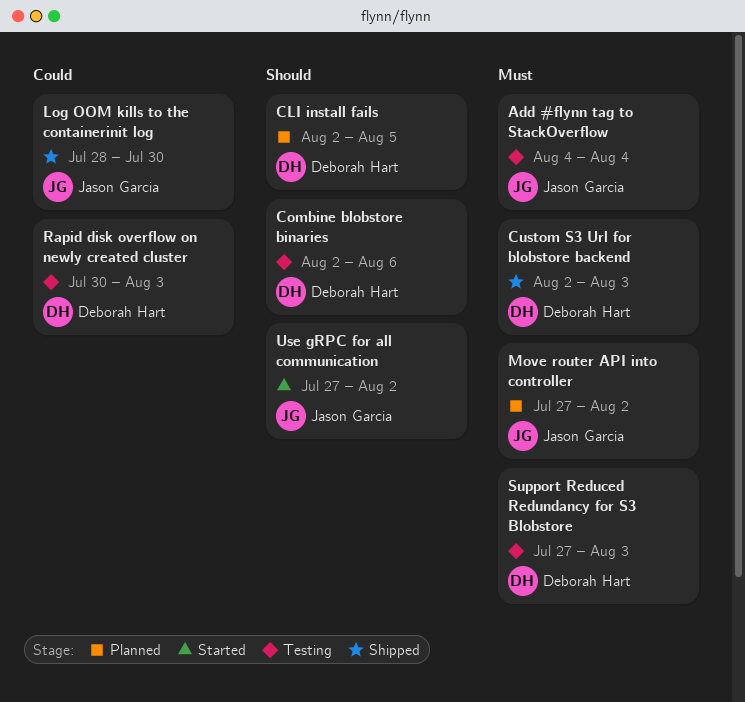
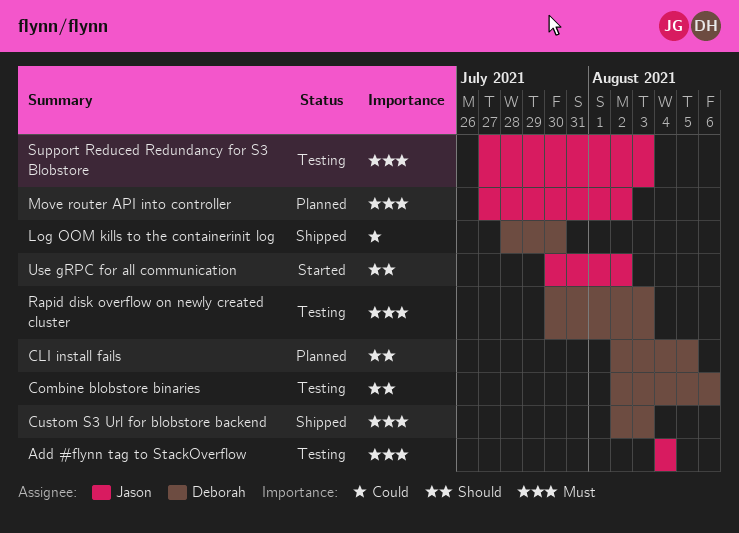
Log OOM kills to the containerinit log, owner: Jason Garcia -> Deborah Hart
Rapid disk overflow on newly created cluster, priority: Could -> Must
Support Reduced Redundancy for S3 Blobstore, owner: Deborah Hart -> Jason Garcia
Use gRPC for all communication, start: Jul 27 -> Jul 30

